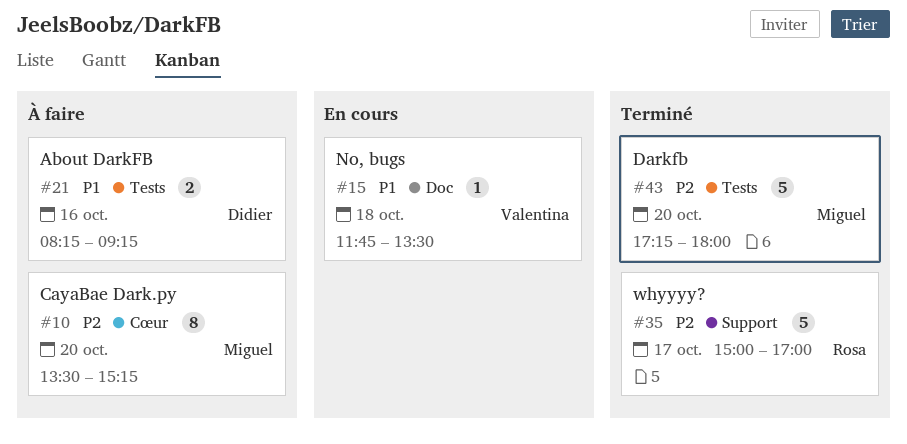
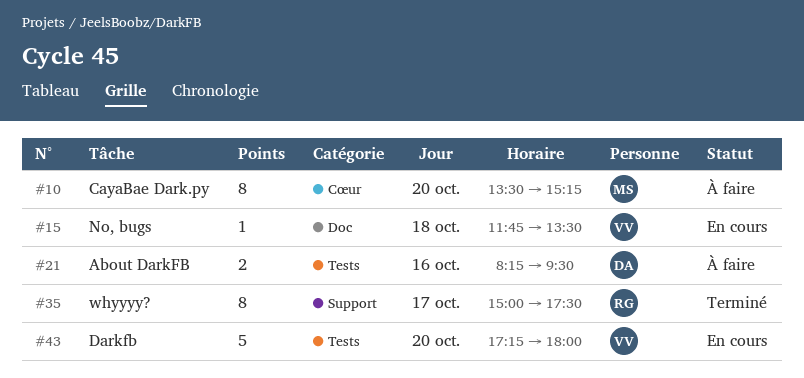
#21, ends: 09:15 -> 09:30
#35, estimate: 5 -> 8
#35, ends: 17:00 -> 17:30
#43, status: Terminé -> En cours
#43, owner: Miguel -> Valentina

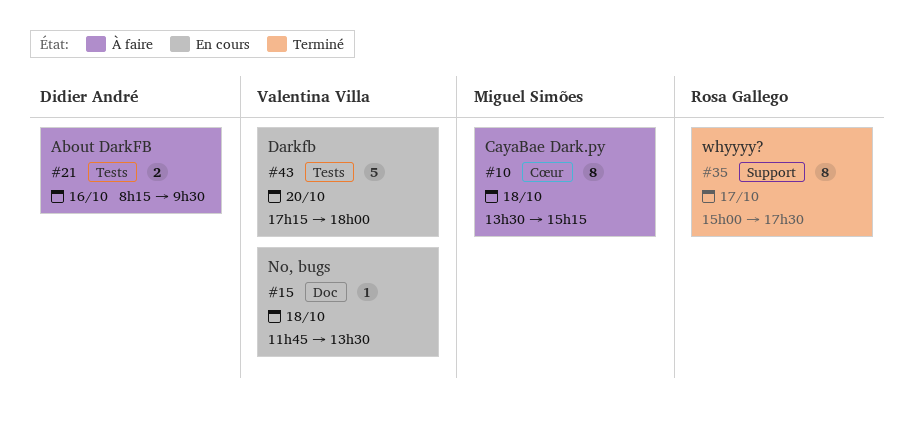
#10, day: Oct 20 -> Oct 18

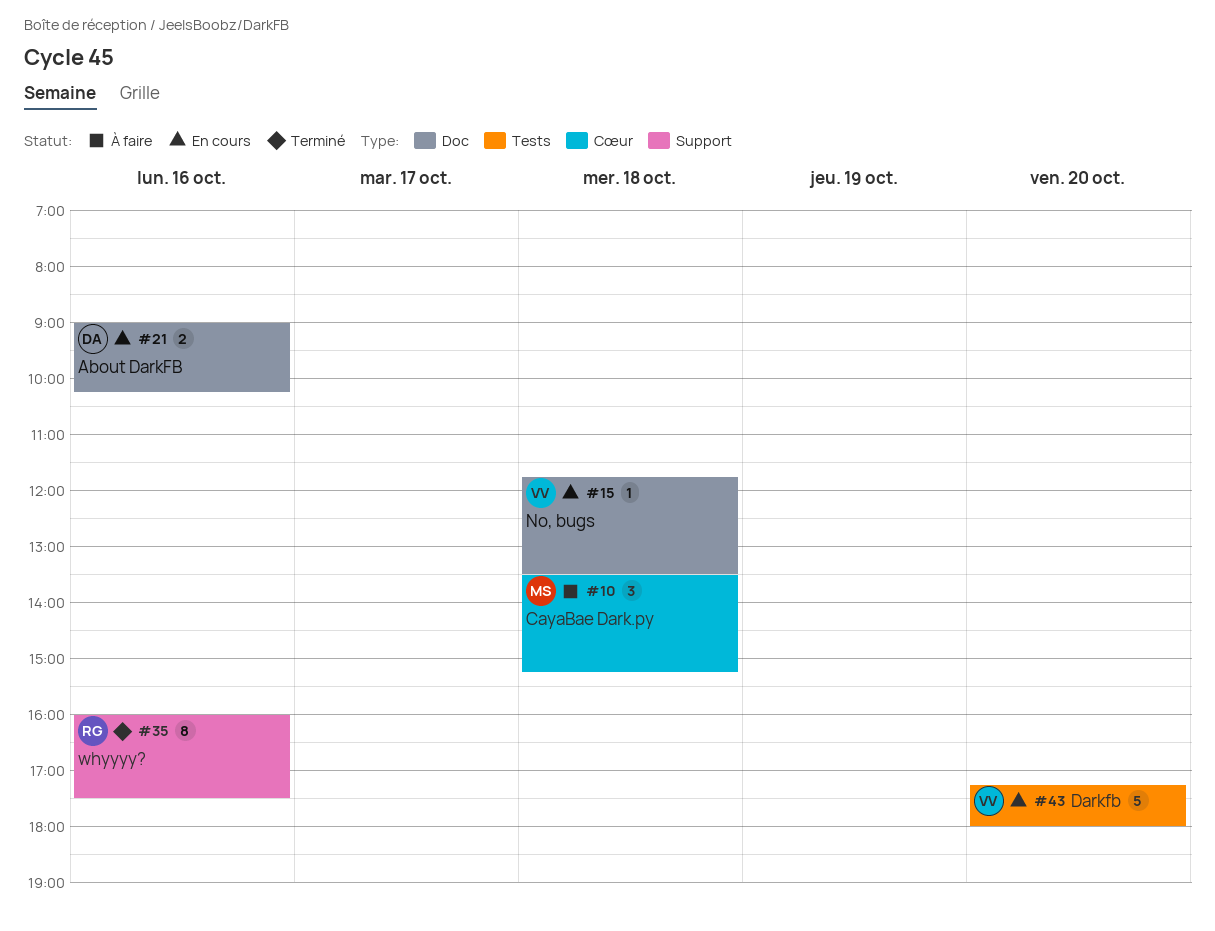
#10, estimate: 8 -> 3
#21, status: À faire -> En cours
#21, label: Tests -> Doc
#21, begins: 08:15 -> 09:00
#21, ends: 09:30 -> 10:15
#35, day: Oct 17 -> Oct 16
#35, begins: 15:00 -> 16:00

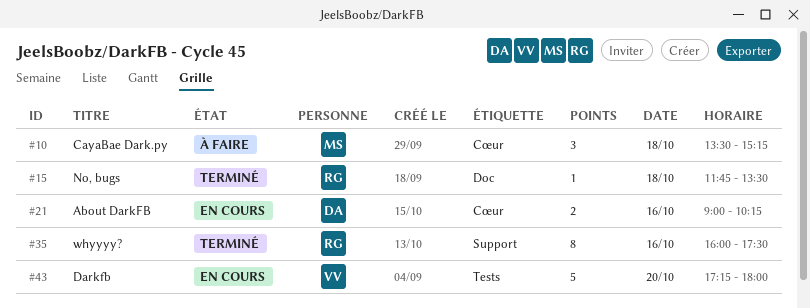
#15, status: En cours -> Terminé
#15, owner: VV -> RG
#21, label: Doc -> Cœur

